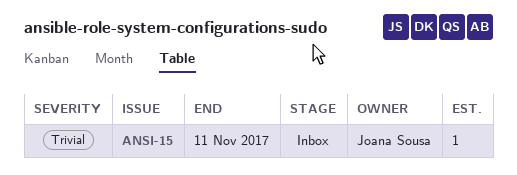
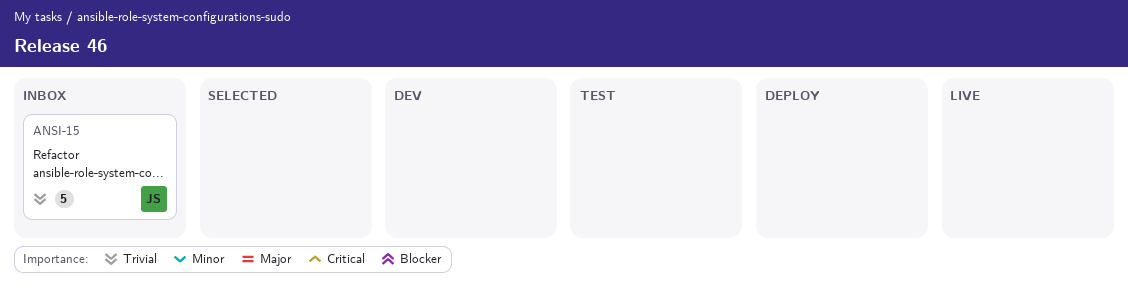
ANSI-15, estimate: 1 -> 5

